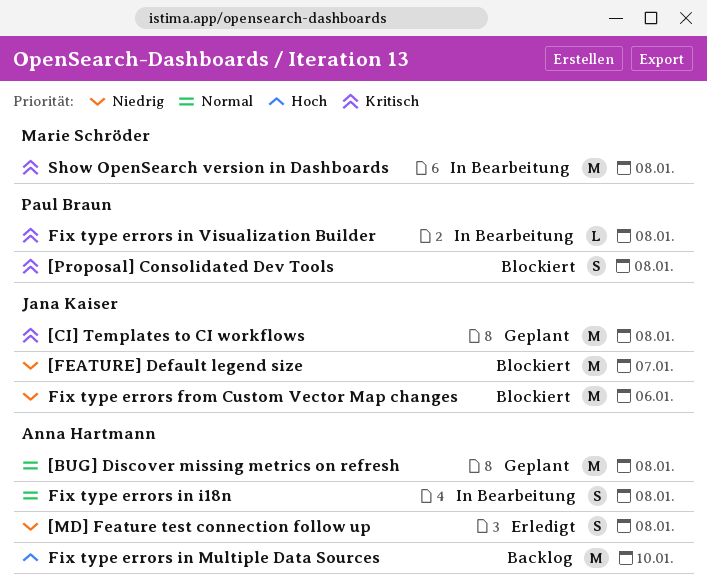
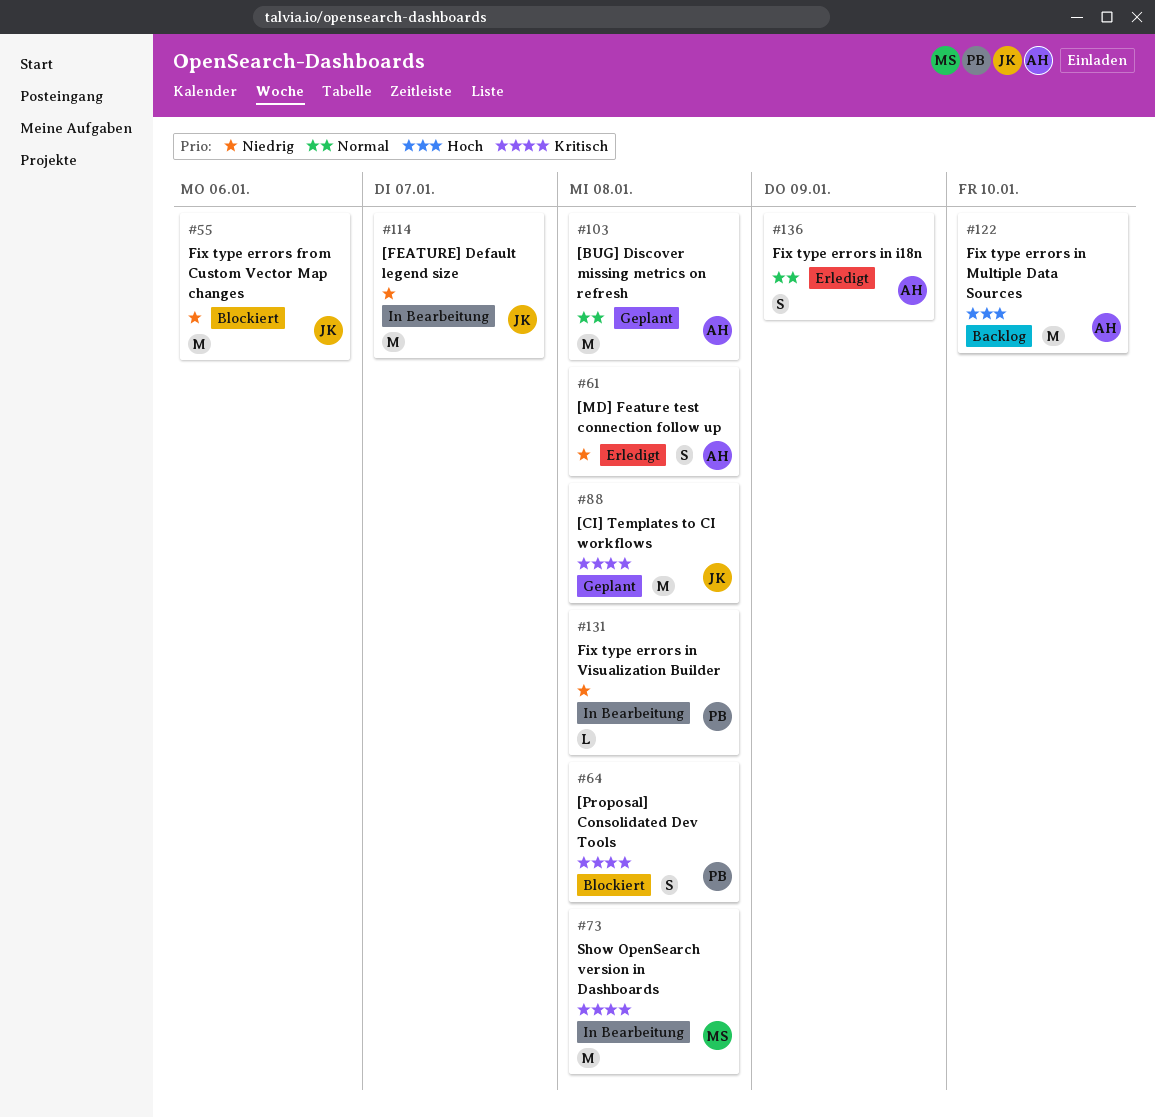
[FEATURE] Default legend size, status: Blockiert -> In Bearbeitung
Fix type errors in i18n, status: In Bearbeitung -> Erledigt
Fix type errors in i18n, due: Jan 8 -> Jan 9
Fix type errors in Visualization Builder, priority: Kritisch -> Niedrig

